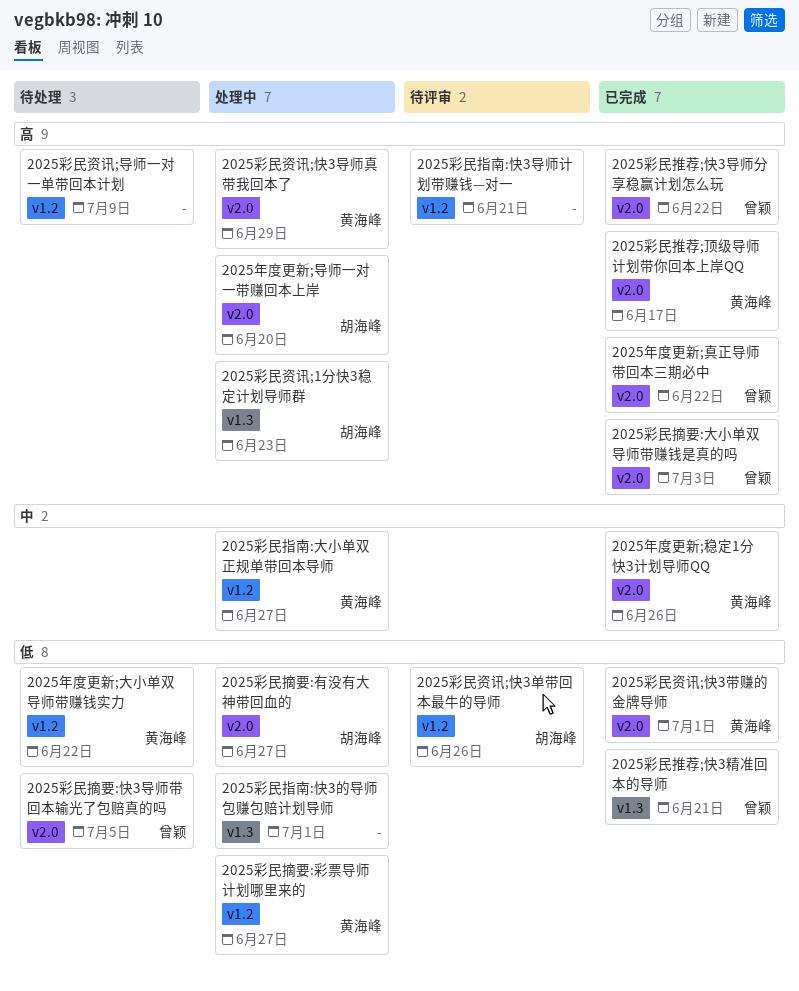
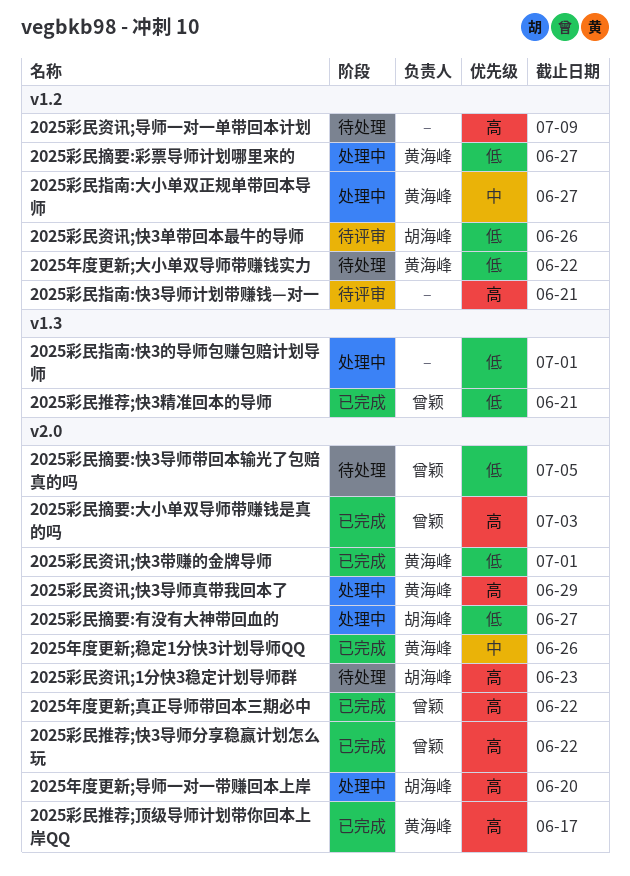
2025彩民资讯;1分快3稳定计划导师群, status: 处理中 -> 待处理
2025彩民资讯;1分快3稳定计划导师群, label: v1.3 -> v2.0

